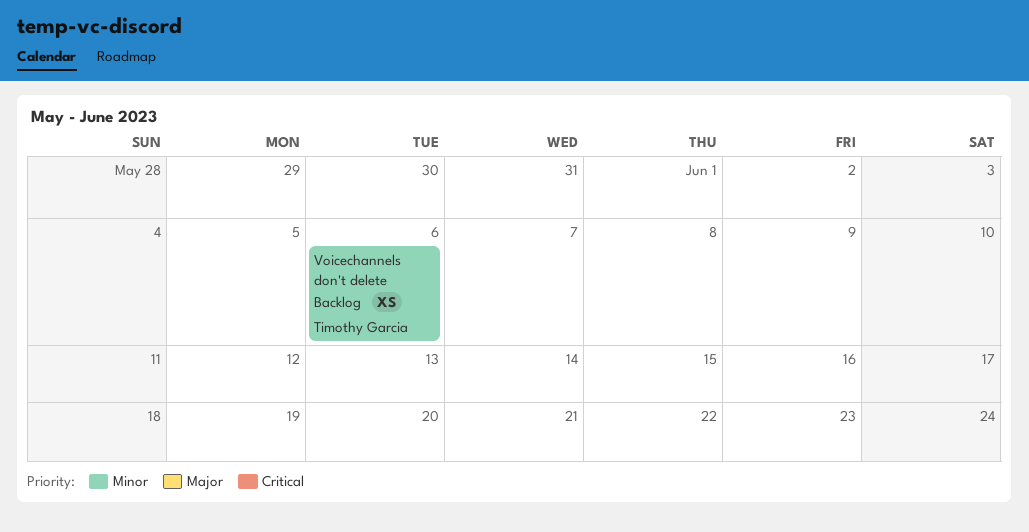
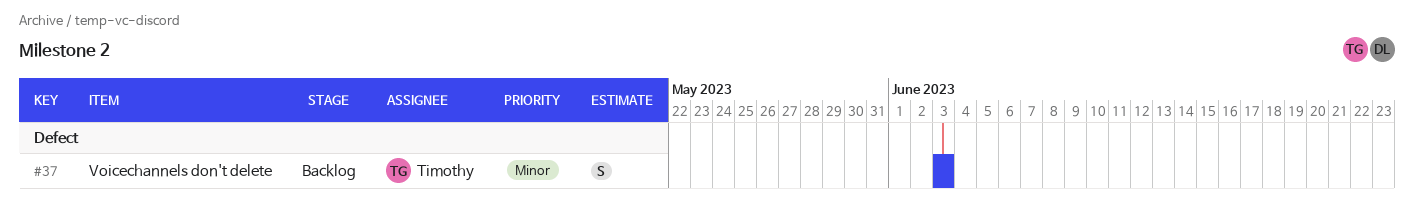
Voicechannels don't delete, estimate: XS -> S
Voicechannels don't delete, due: Jun 6 -> Jun 3

